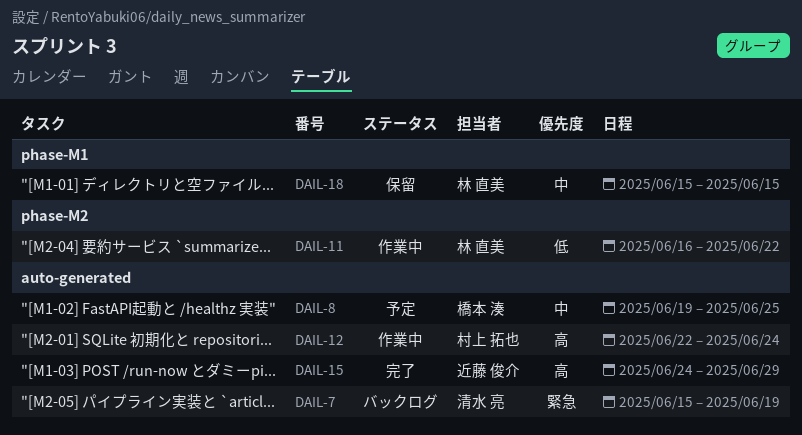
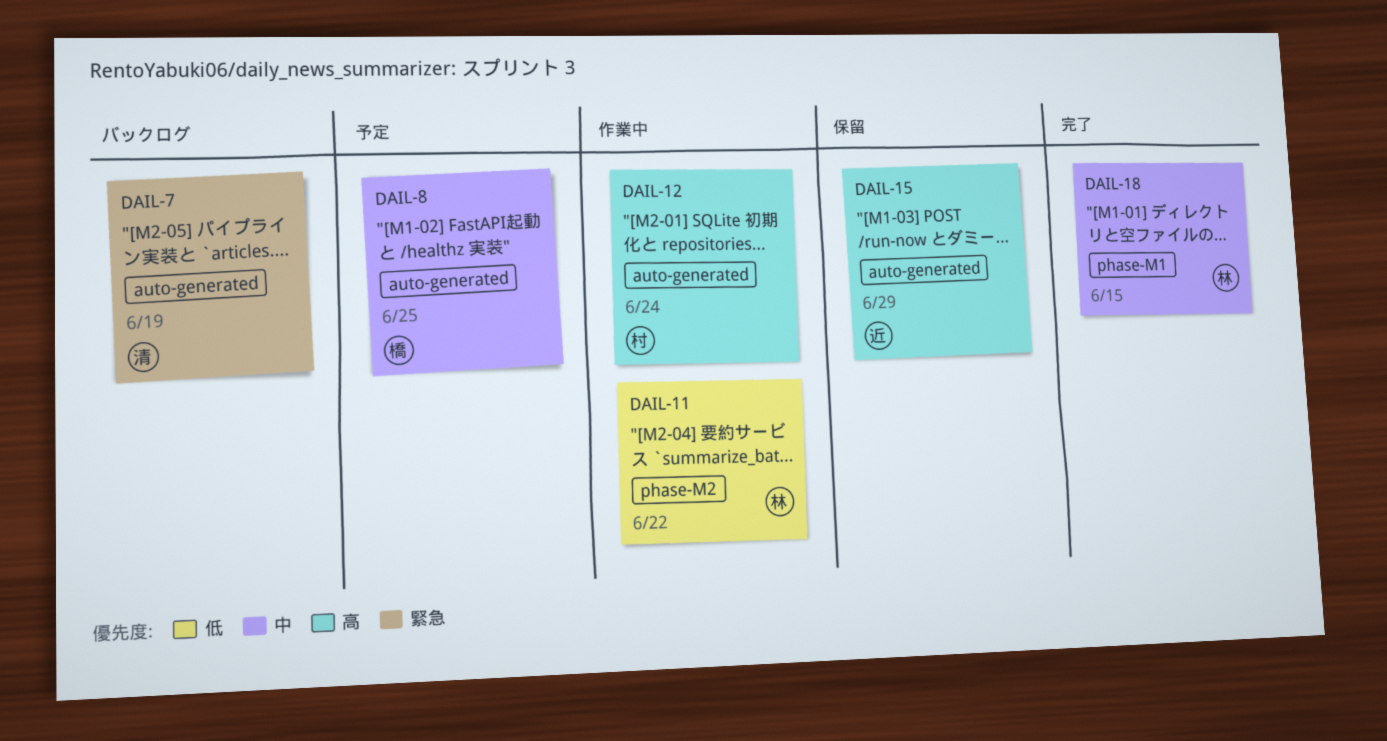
DAIL-15, status: 完了 -> 保留
DAIL-18, status: 保留 -> 完了

